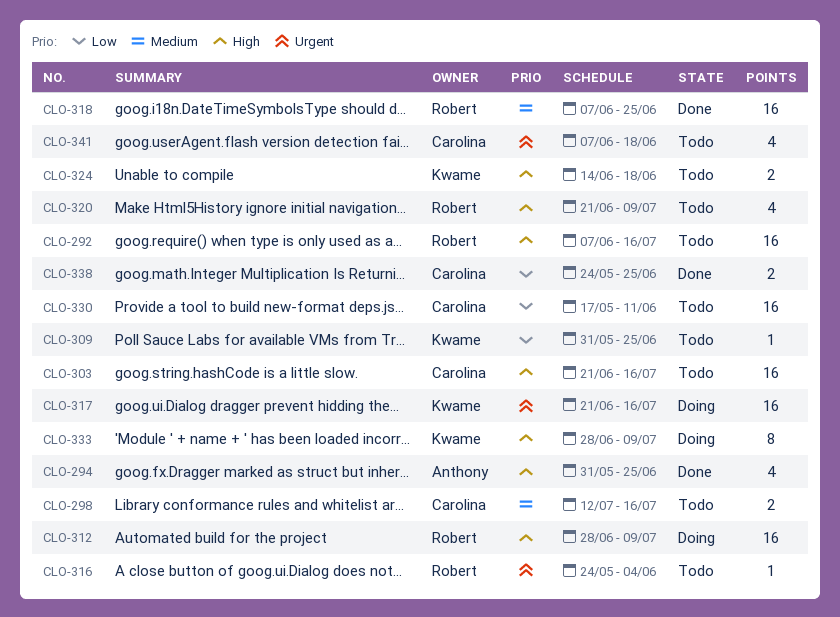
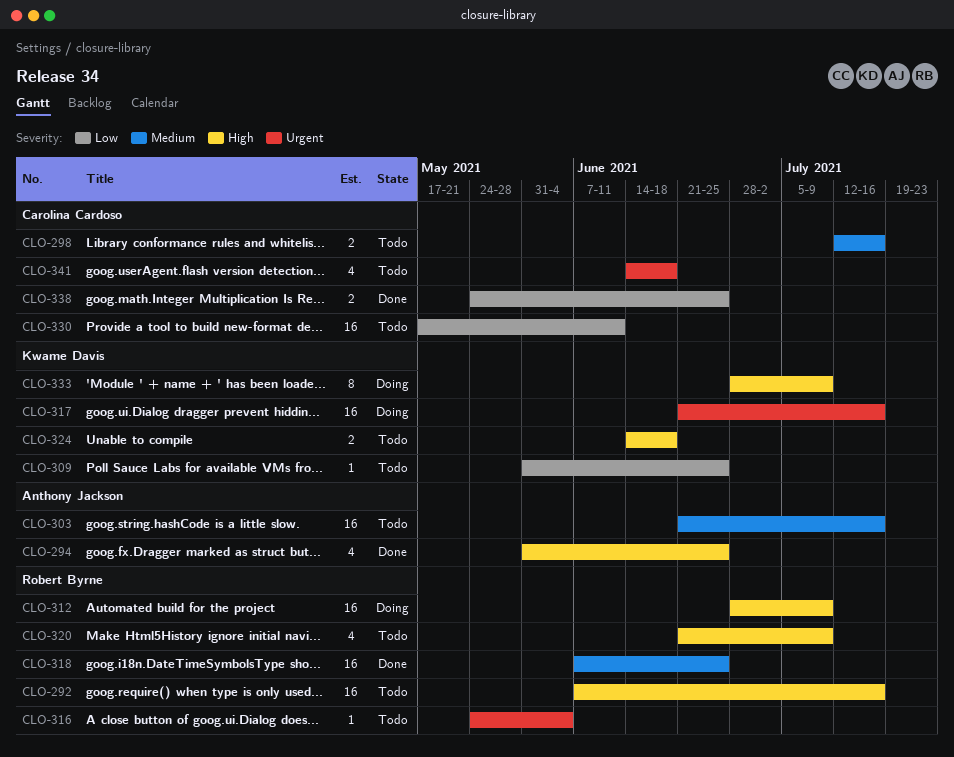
CLO-303, owner: Carolina Cardoso -> Anthony Jackson
CLO-303, priority: High -> Medium
CLO-341, start: Jun 7 -> Jun 14

